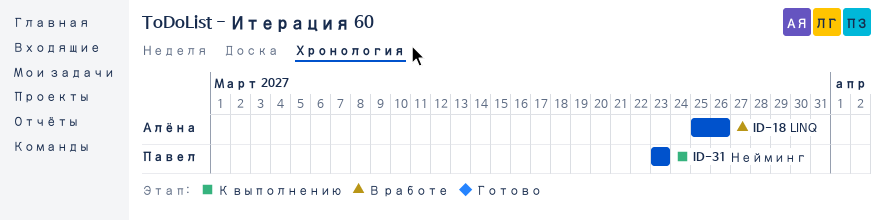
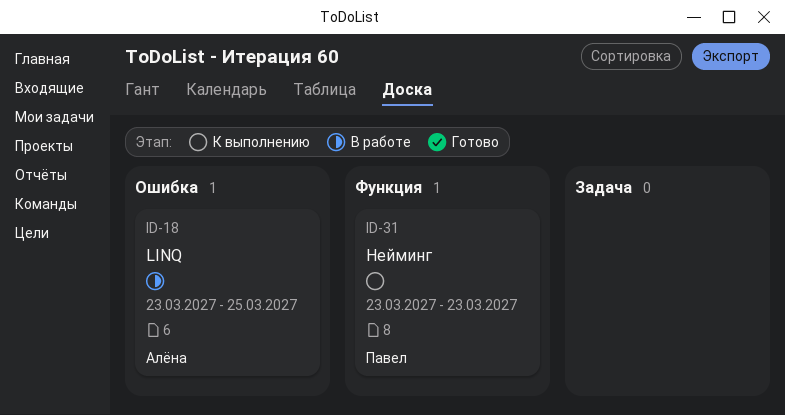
ID-18, start: Mar 25 -> Mar 23
ID-18, due: Mar 26 -> Mar 25

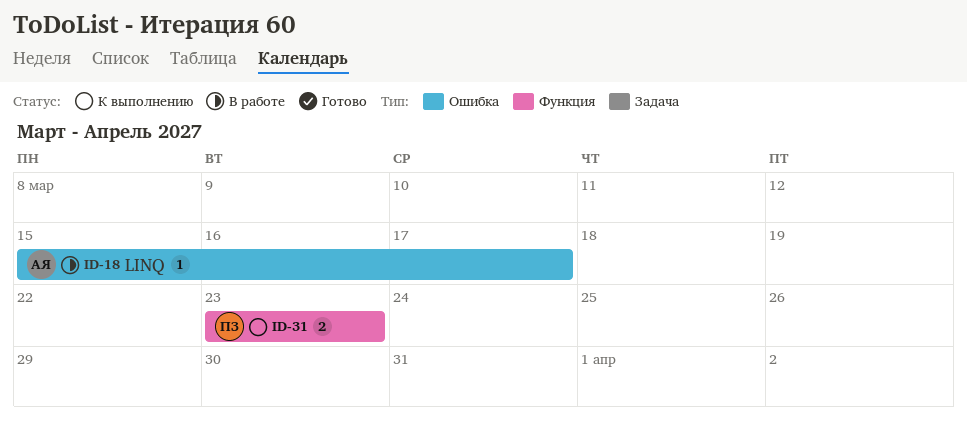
ID-18, start: Mar 23 -> Mar 15
ID-18, due: Mar 25 -> Mar 17

